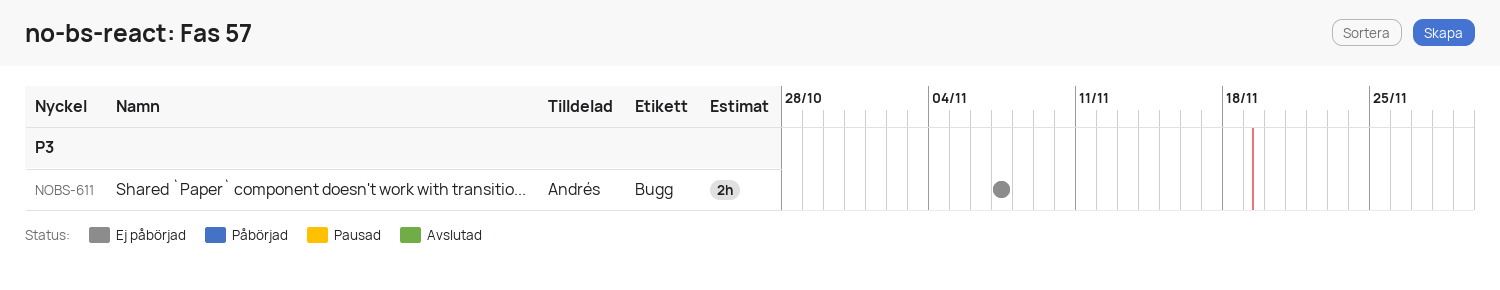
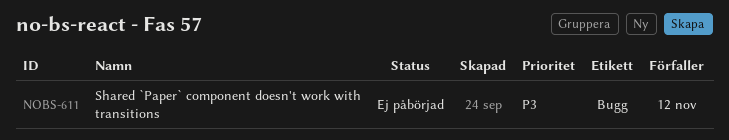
NOBS-611, due: Nov 7 -> Nov 12

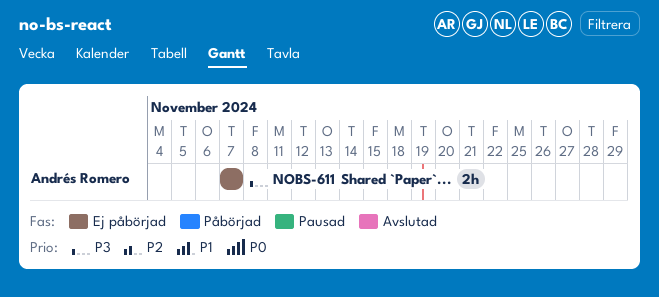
NOBS-611, due: Nov 12 -> Nov 7

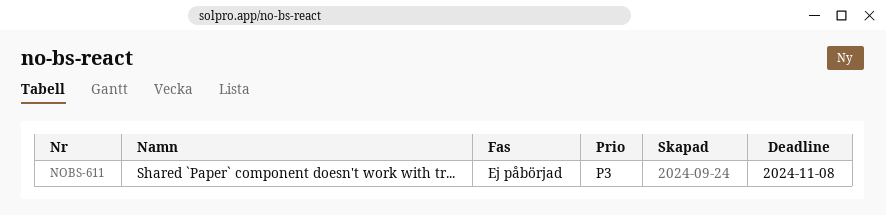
NOBS-611, due: Nov 7 -> Nov 8

